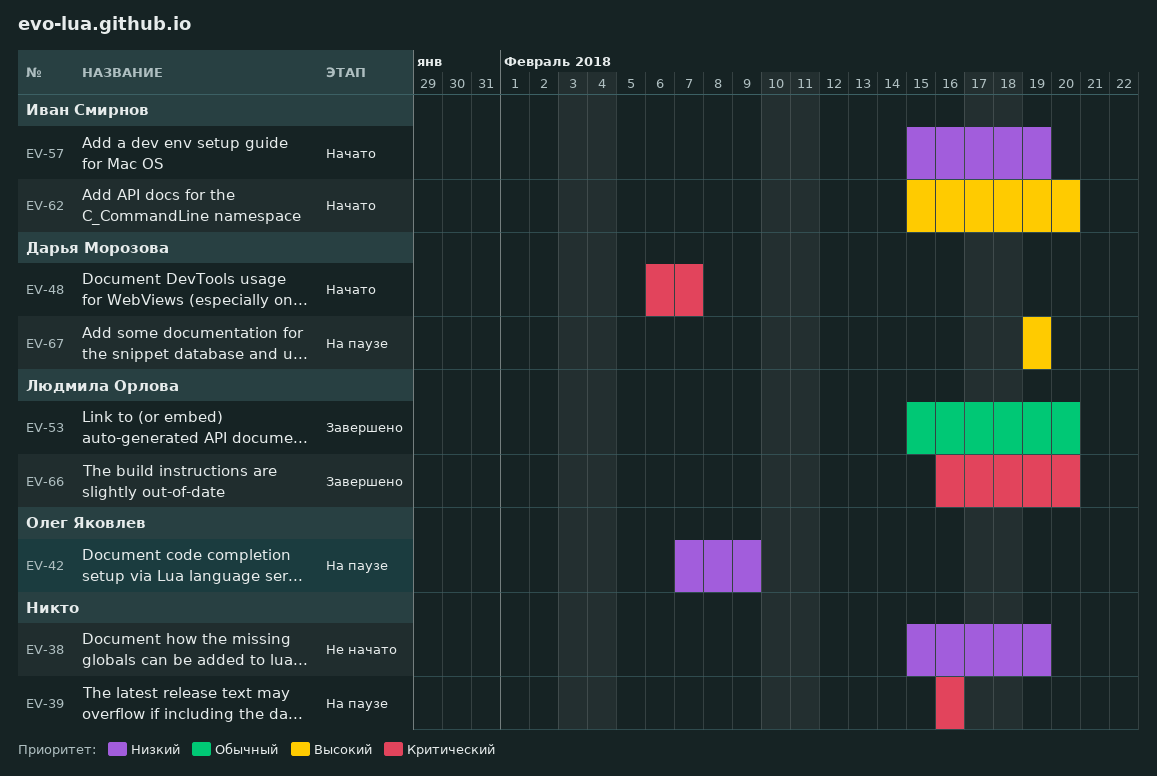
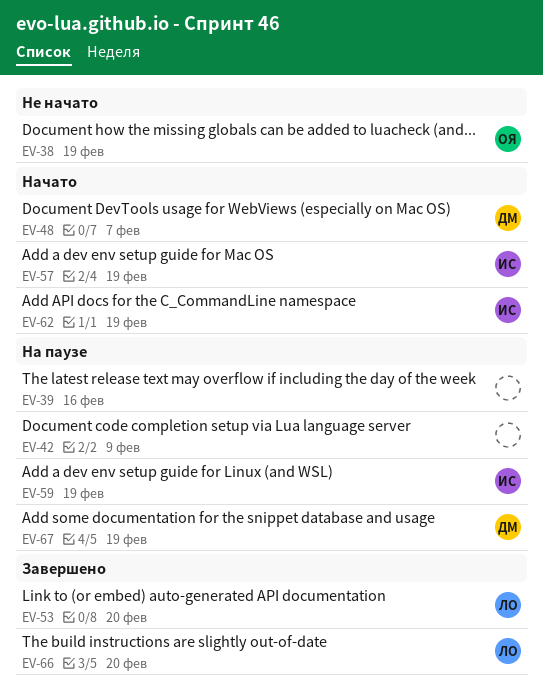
EV-38, owner: none -> Олег Яковлев
EV-42, owner: Олег Яковлев -> none
EV-59: none -> present
EV-62, due: Feb 20 -> Feb 19

